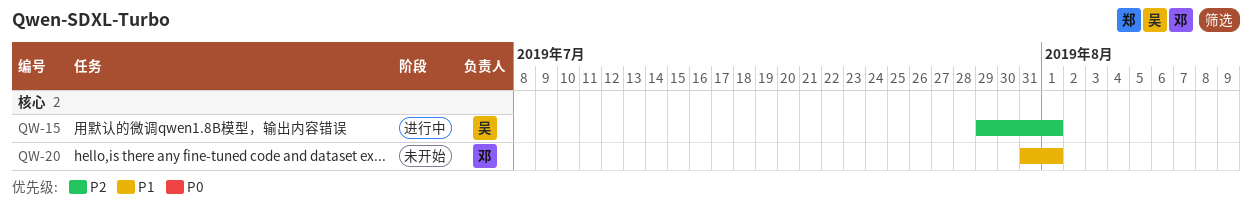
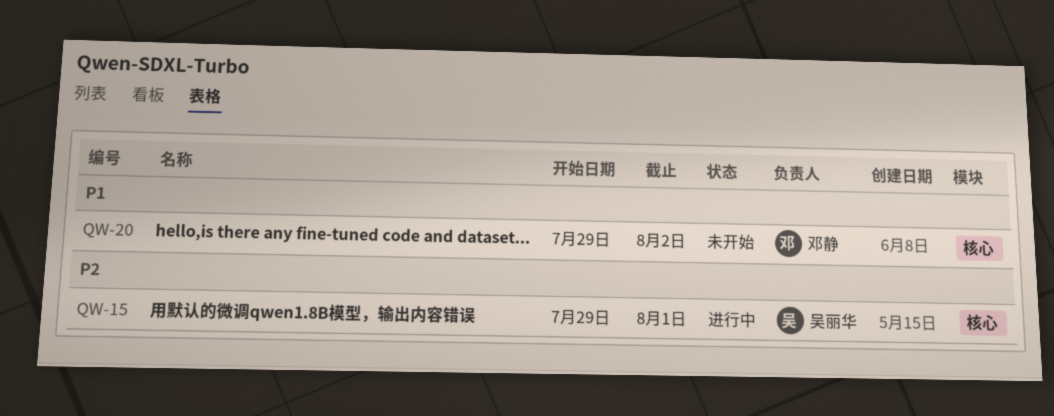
QW-20, start: Jul 31 -> Jul 29
QW-20, due: Aug 1 -> Aug 2

